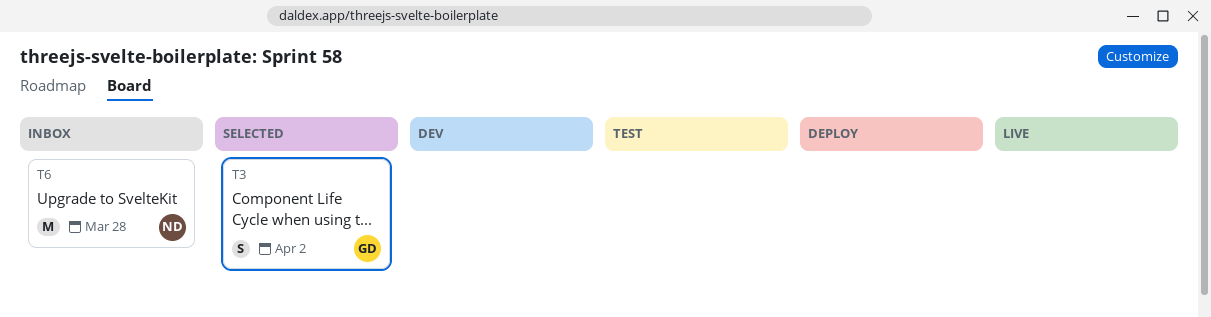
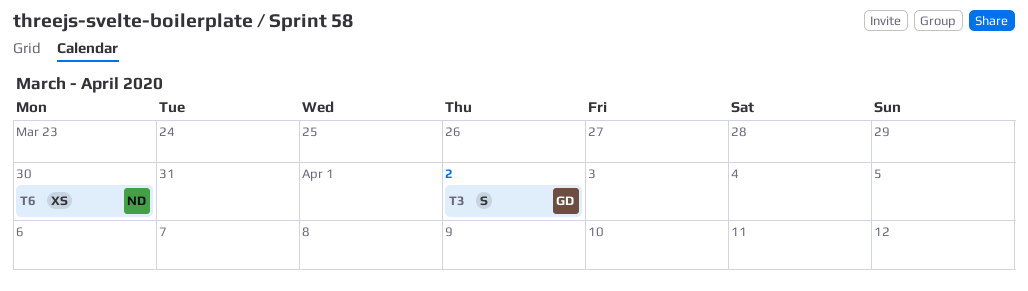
T6, estimate: M -> XS
T6, due: Mar 28 -> Mar 30

